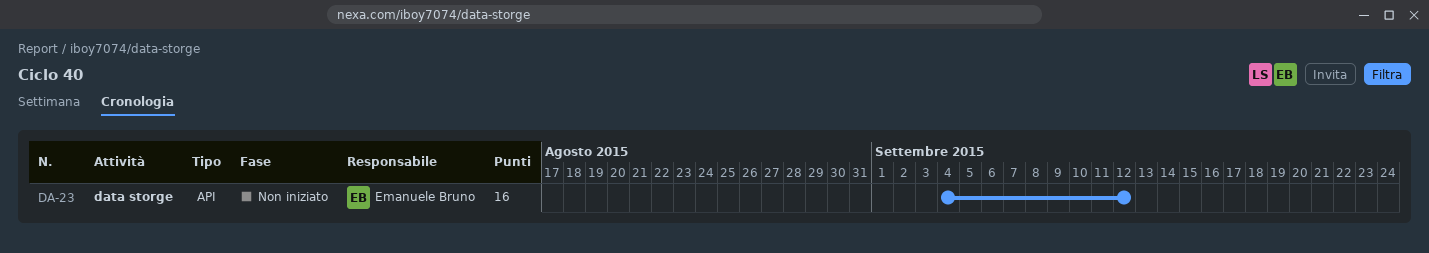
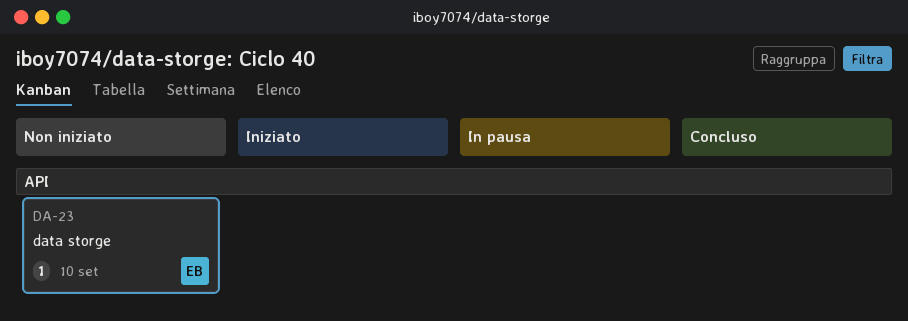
DA-23, estimate: 16 -> 1
DA-23, due: Sep 12 -> Sep 10

